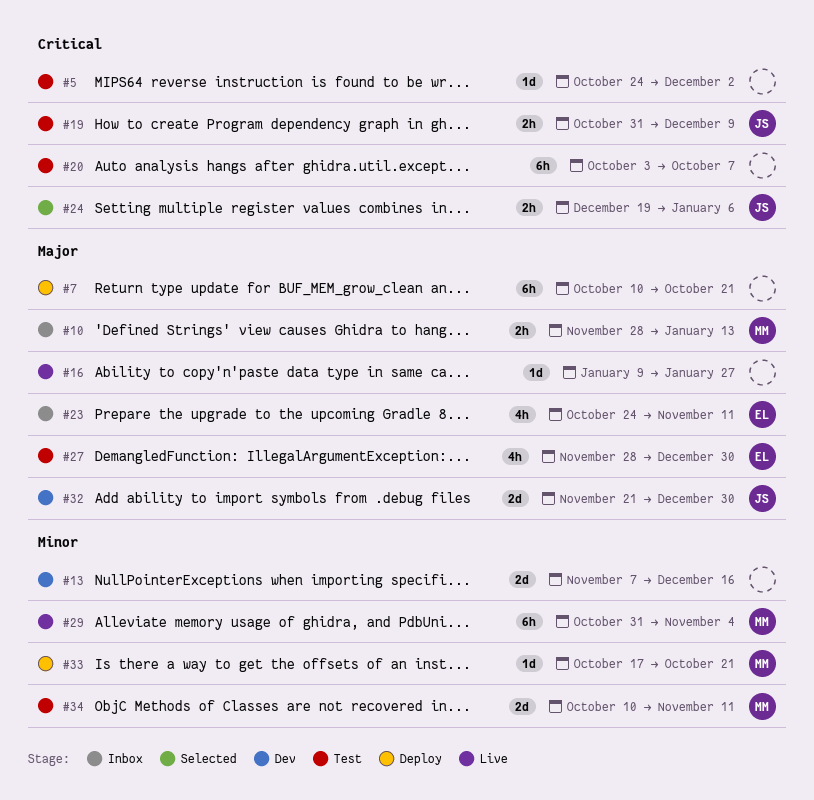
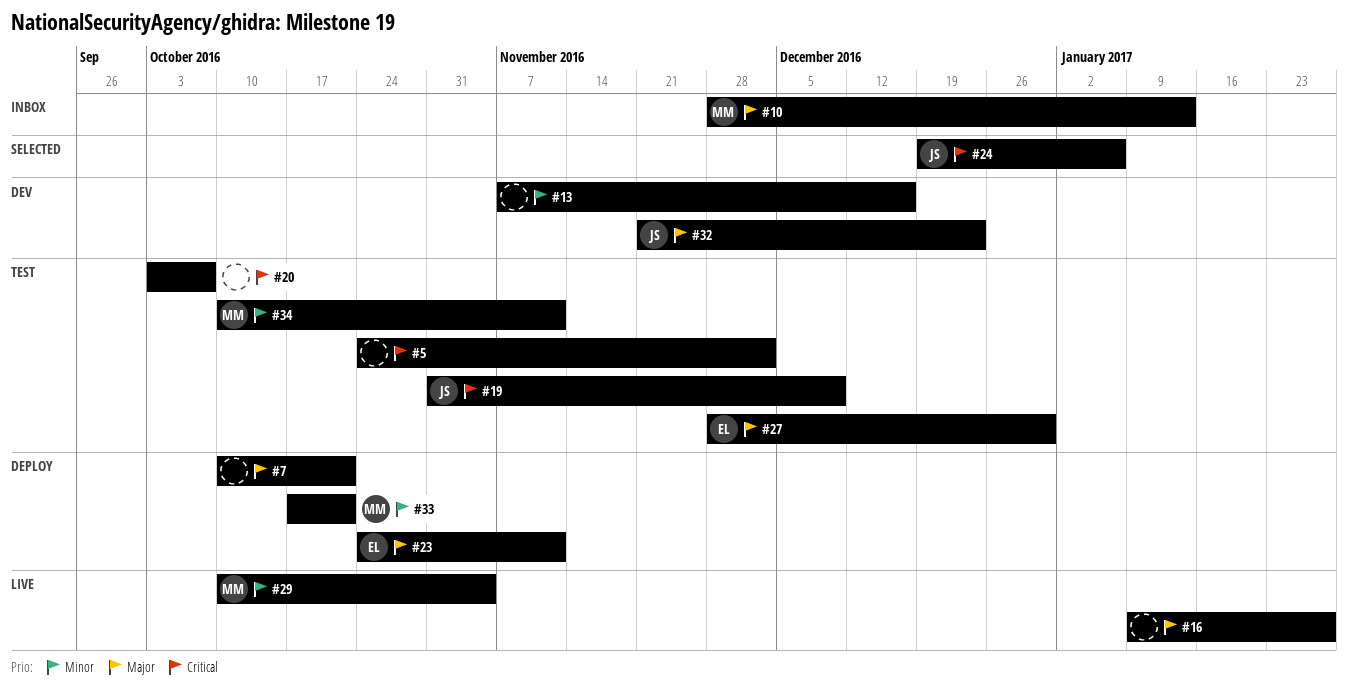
#23, status: Inbox -> Deploy
#29, start: Oct 31 -> Oct 10
#32, due: Dec 30 -> Dec 23

